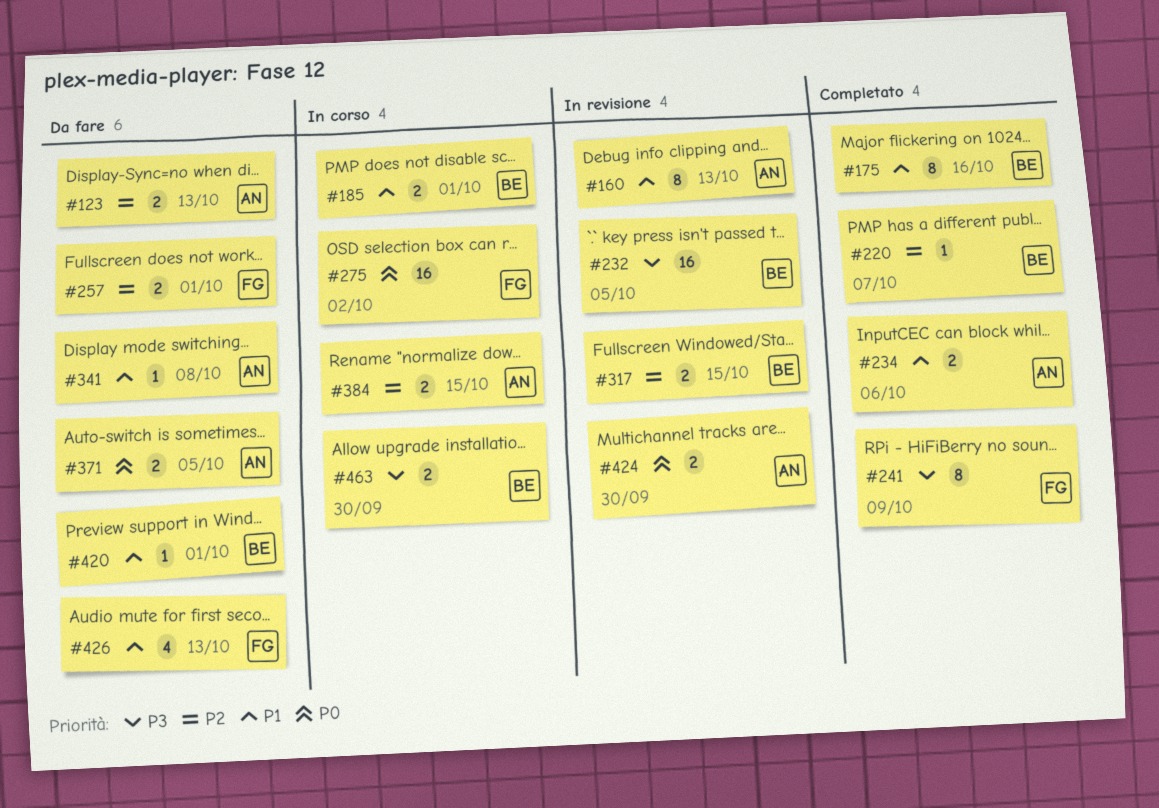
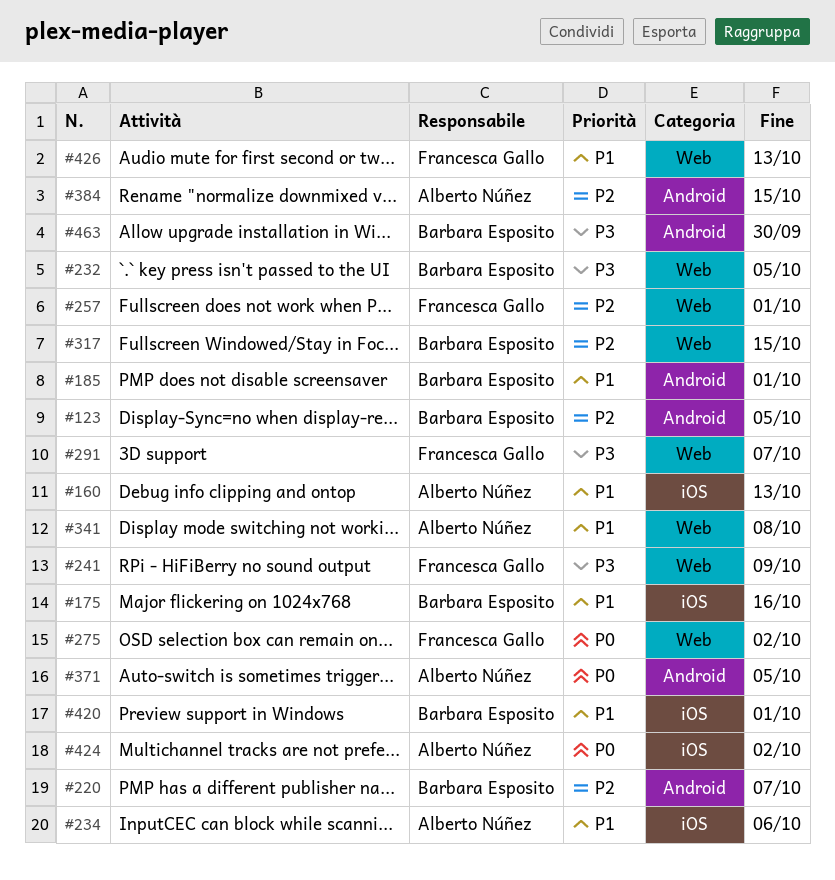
#123, owner: Alberto Núñez -> Barbara Esposito
#123, due: Oct 13 -> Oct 5
#291: none -> present
#424, due: Sep 30 -> Oct 2

